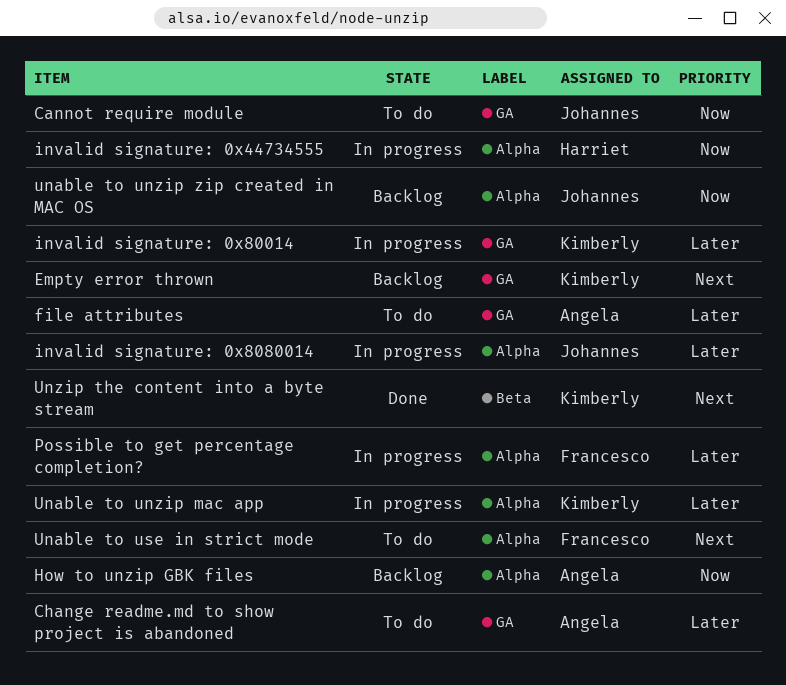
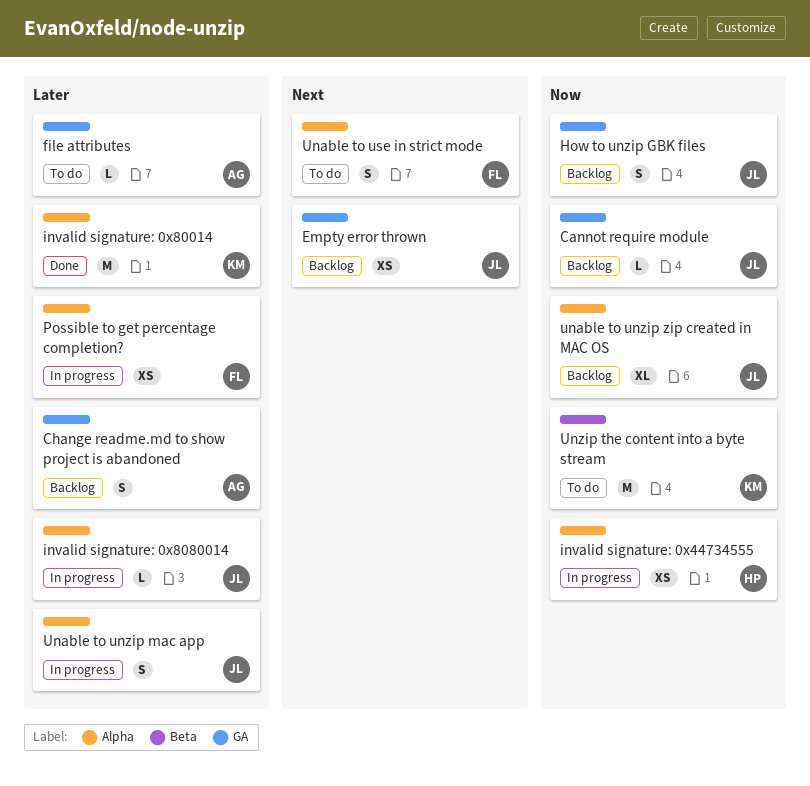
Cannot require module, status: To do -> Backlog
Change readme.md to show project is abandoned, status: To do -> Backlog
Empty error thrown, owner: Kimberly -> Johannes
How to unzip GBK files, owner: Angela -> Johannes
How to unzip GBK files, label: Alpha -> GA
invalid signature: 0x80014, status: In progress -> Done
invalid signature: 0x80014, label: GA -> Alpha
Unable to unzip mac app, owner: Kimberly -> Johannes
Unzip the content into a byte stream, status: Done -> To do
Unzip the content into a byte stream, priority: Next -> Now

